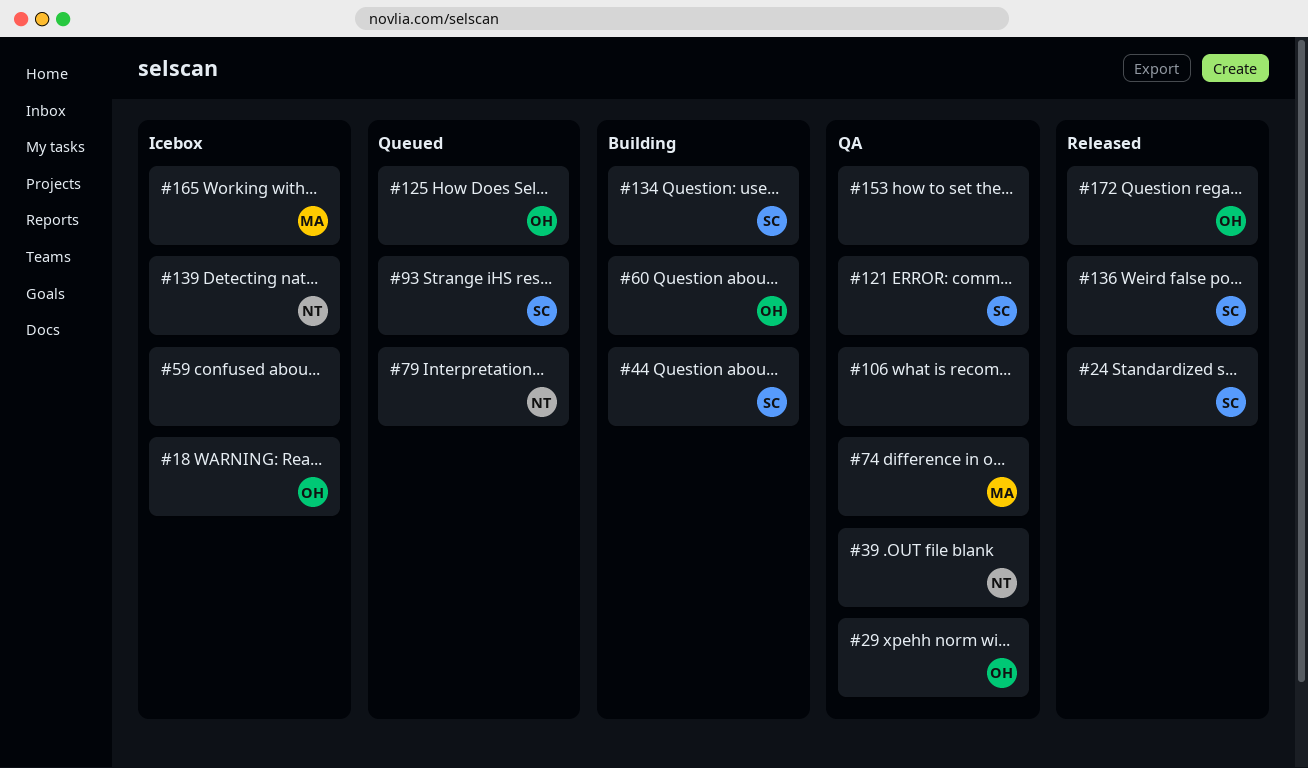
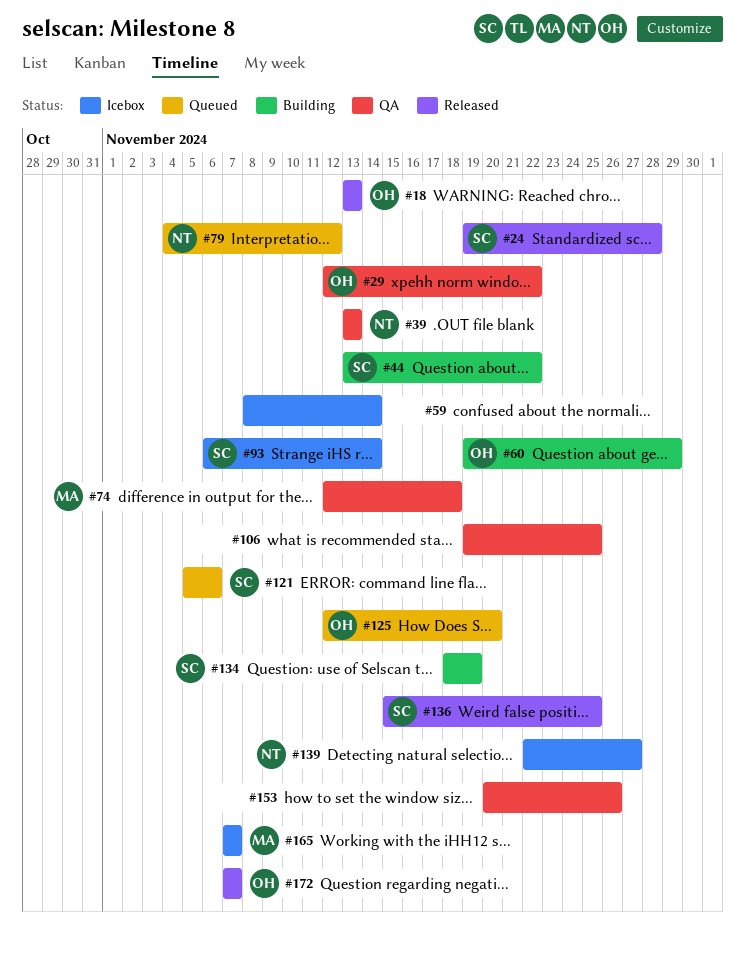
#18, status: Icebox -> Released
#93, status: Queued -> Icebox
#121, status: QA -> Queued

